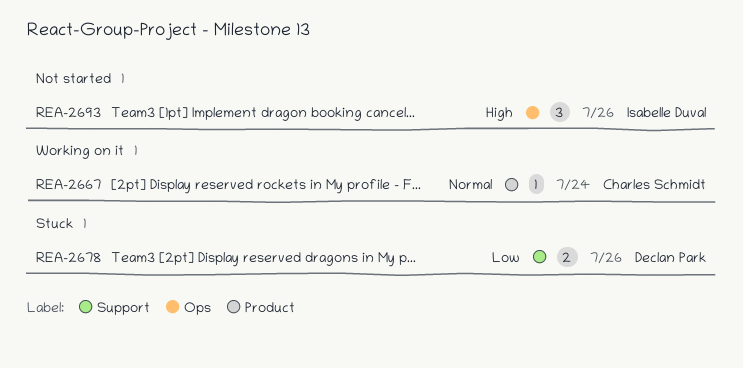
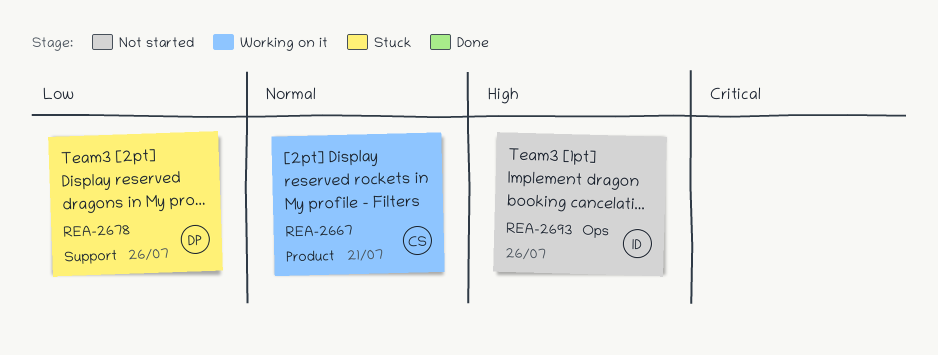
REA-2667, due: Jul 24 -> Jul 21

